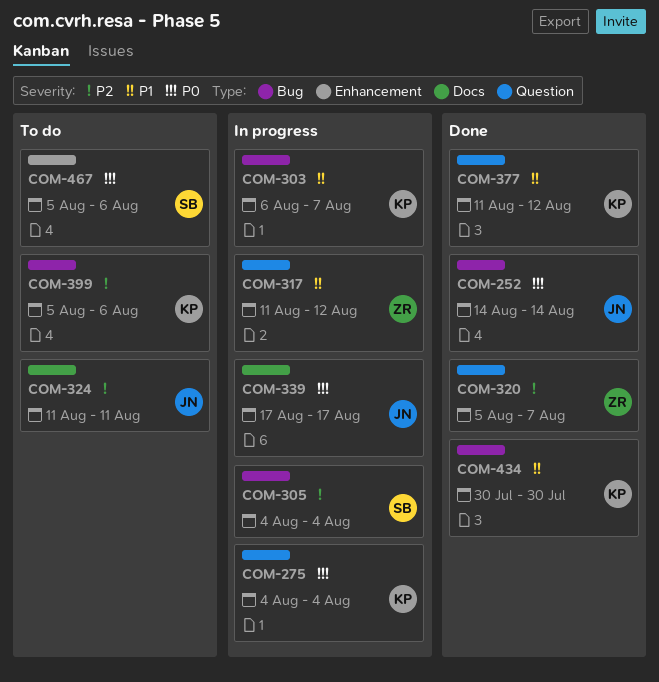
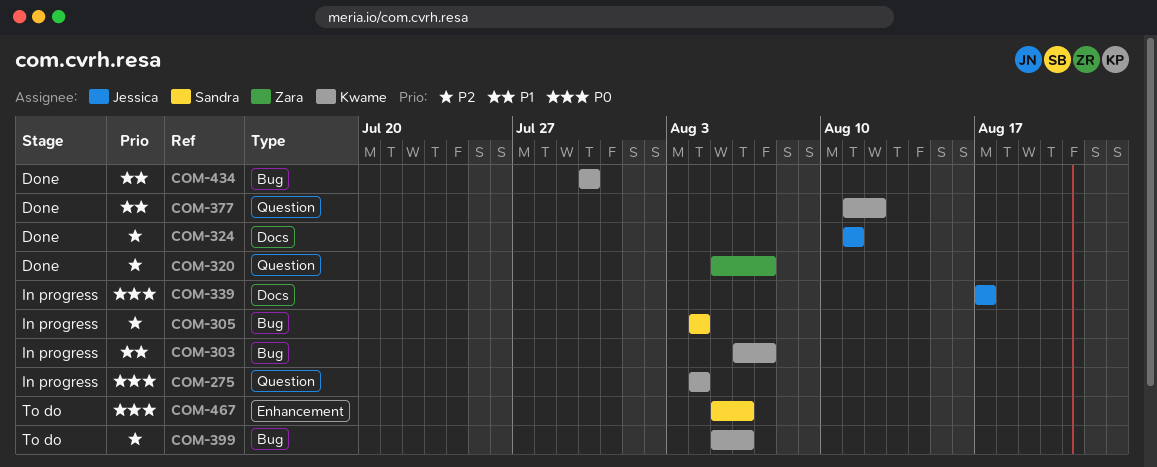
COM-252: present -> none
COM-317: present -> none
COM-324, status: To do -> Done

